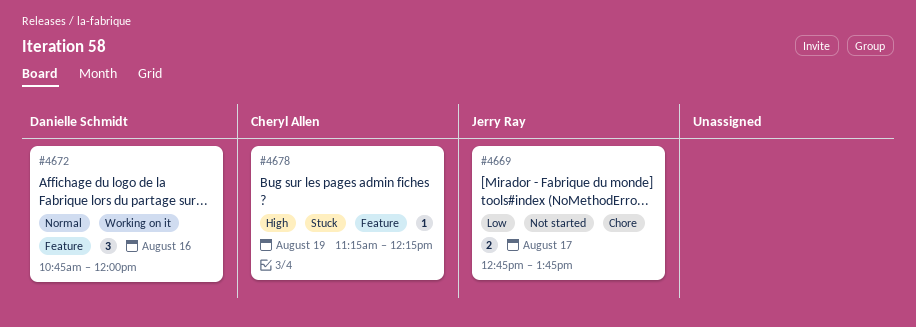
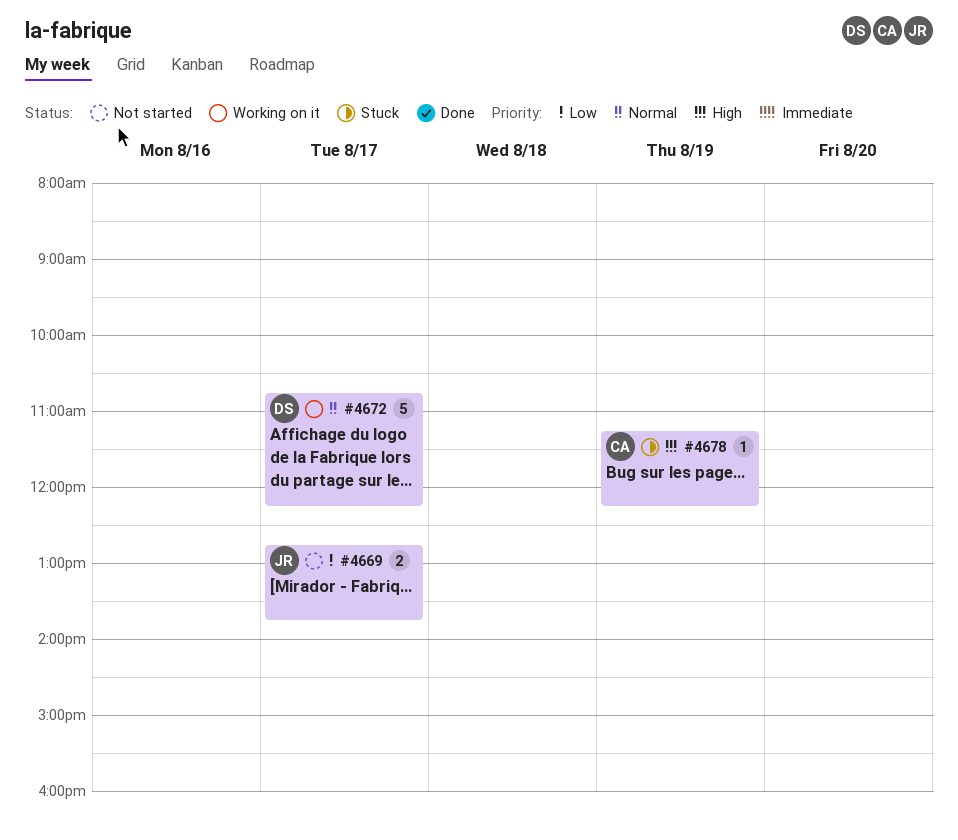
#4672, estimate: 3 -> 5
#4672, day: Aug 16 -> Aug 17
#4672, ends: 12:00 -> 12:15

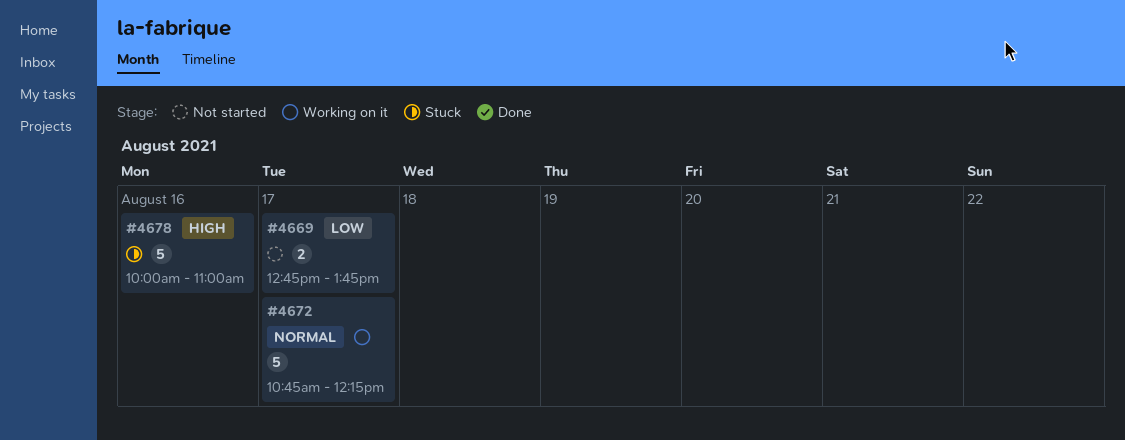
#4678, estimate: 1 -> 5
#4678, day: Aug 19 -> Aug 16
#4678, begins: 11:15 -> 10:00
#4678, ends: 12:15 -> 11:00

